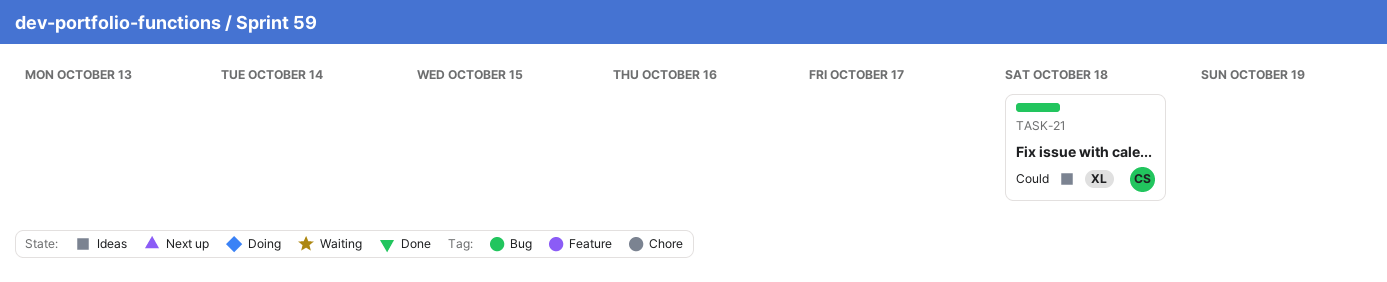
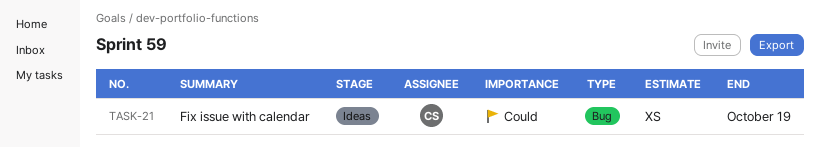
TASK-21, estimate: XL -> XS
TASK-21, due: Oct 18 -> Oct 19

